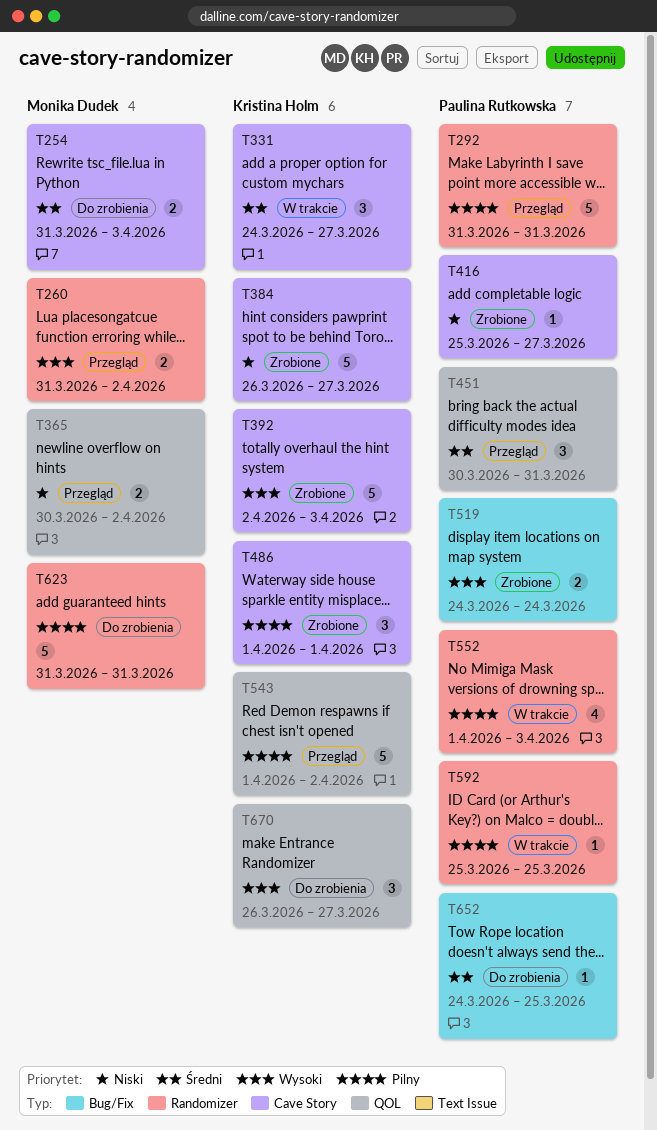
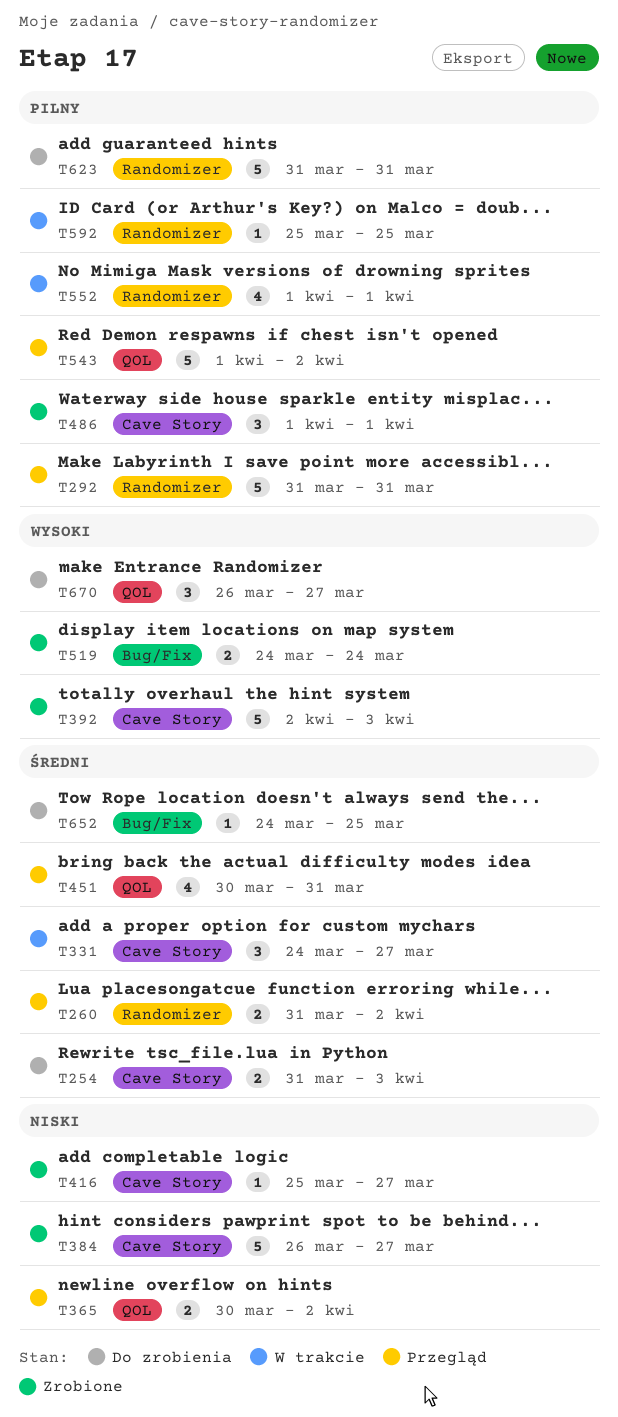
T260, priority: Wysoki -> Średni
T451, estimate: 3 -> 4
T552, due: Apr 3 -> Apr 1

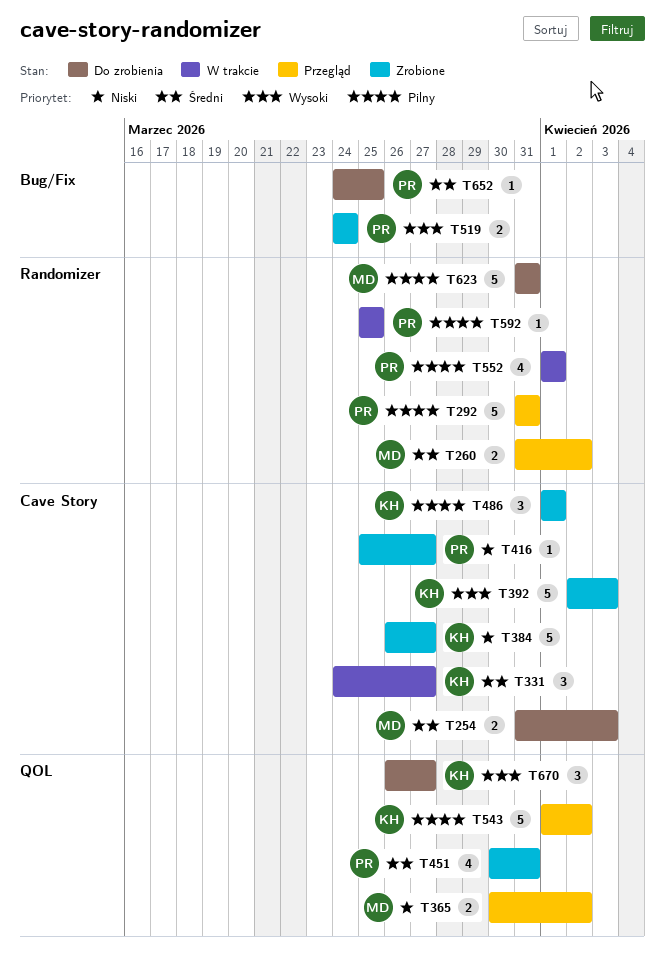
T451, status: Przegląd -> Zrobione

